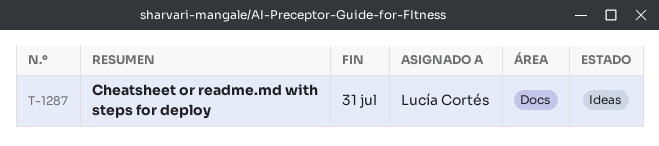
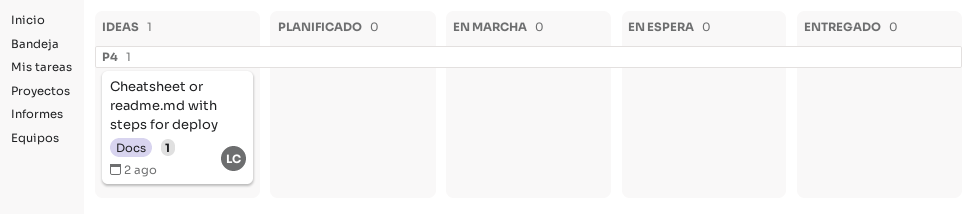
Cheatsheet or readme.md with steps for deploy, due: Jul 31 -> Aug 2

